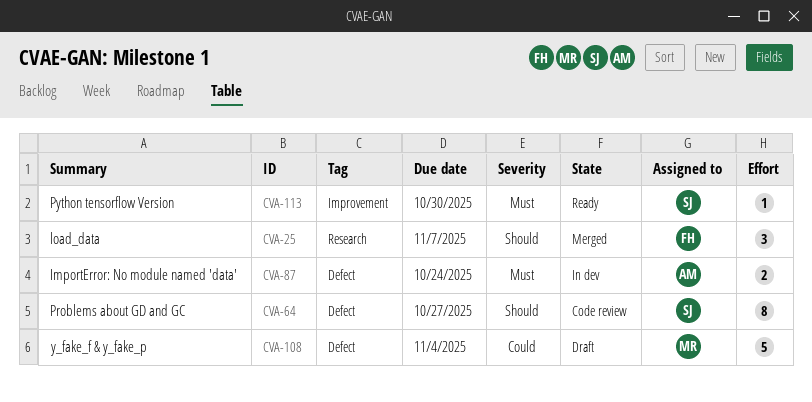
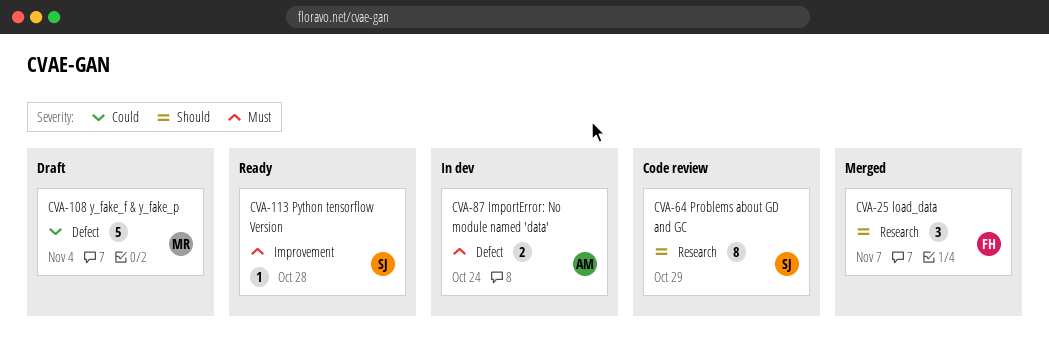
CVA-64, label: Defect -> Research
CVA-64, due: Oct 27 -> Oct 29
CVA-113, due: Oct 30 -> Oct 28

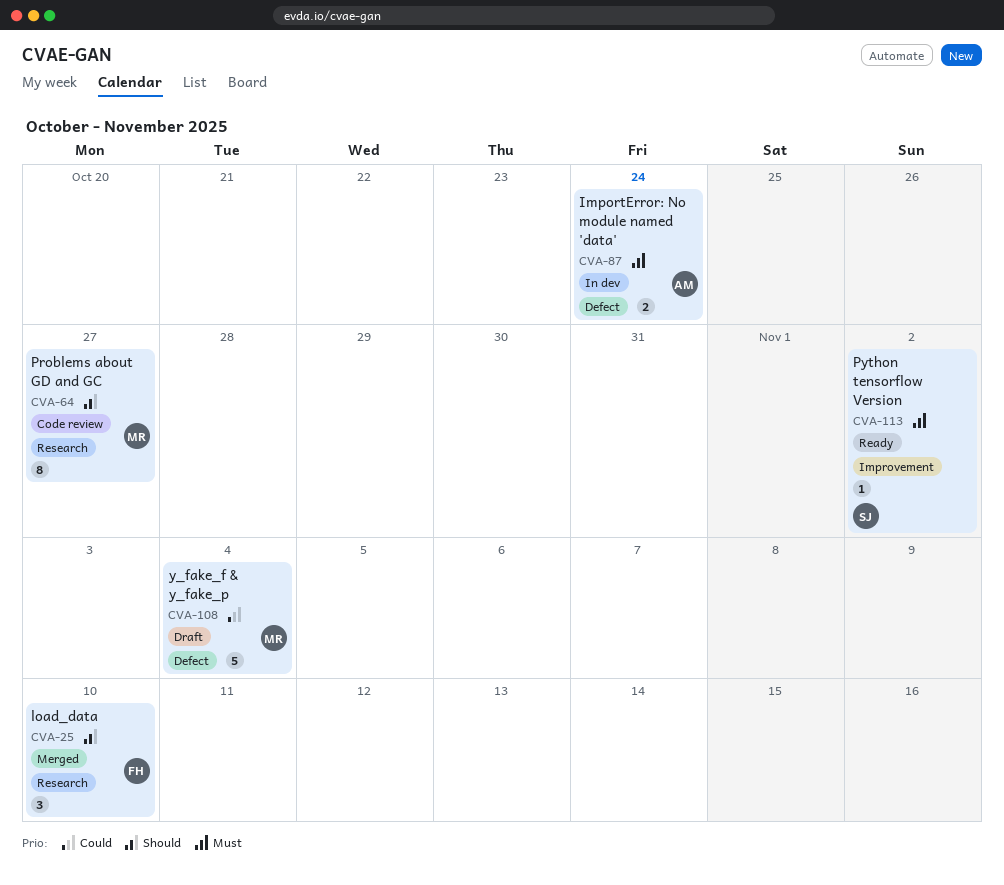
CVA-25, due: Nov 7 -> Nov 10
CVA-64, owner: SJ -> MR
CVA-64, due: Oct 29 -> Oct 27
CVA-113, due: Oct 28 -> Nov 2

